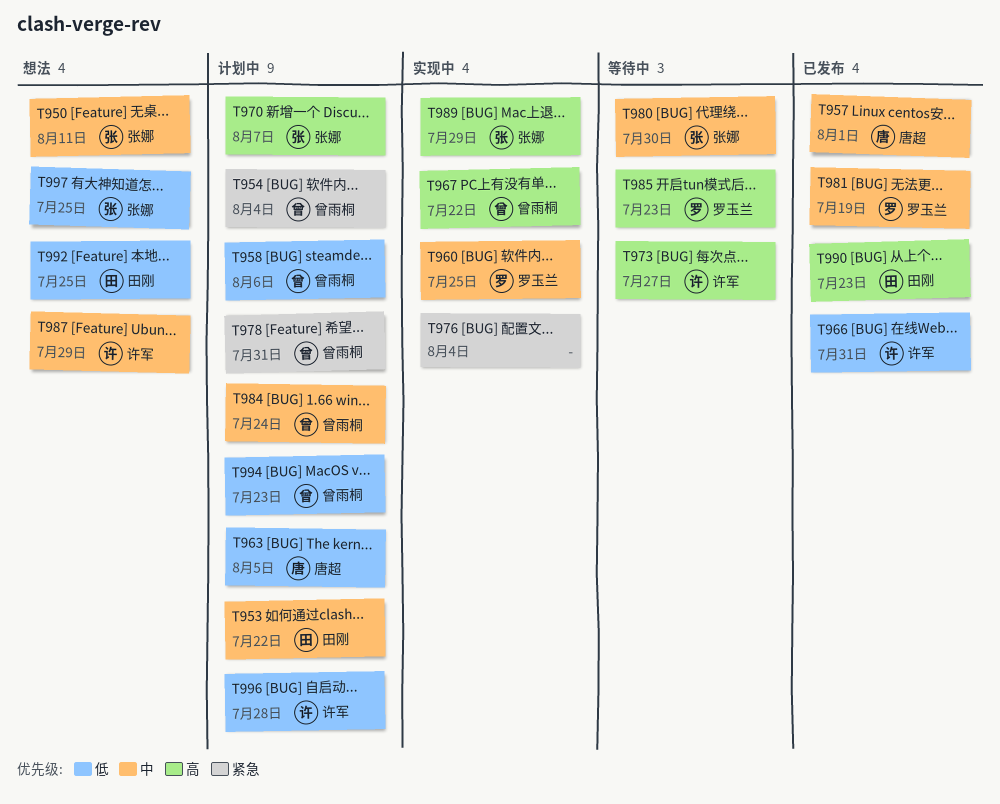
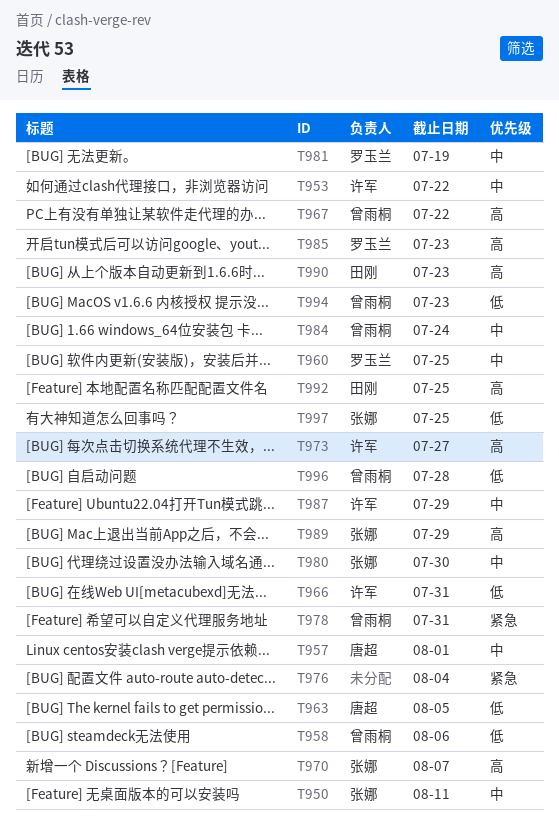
T953, owner: 田刚 -> 许军
T954: present -> none
T992, priority: 低 -> 高
T996, owner: 许军 -> 曾雨桐

